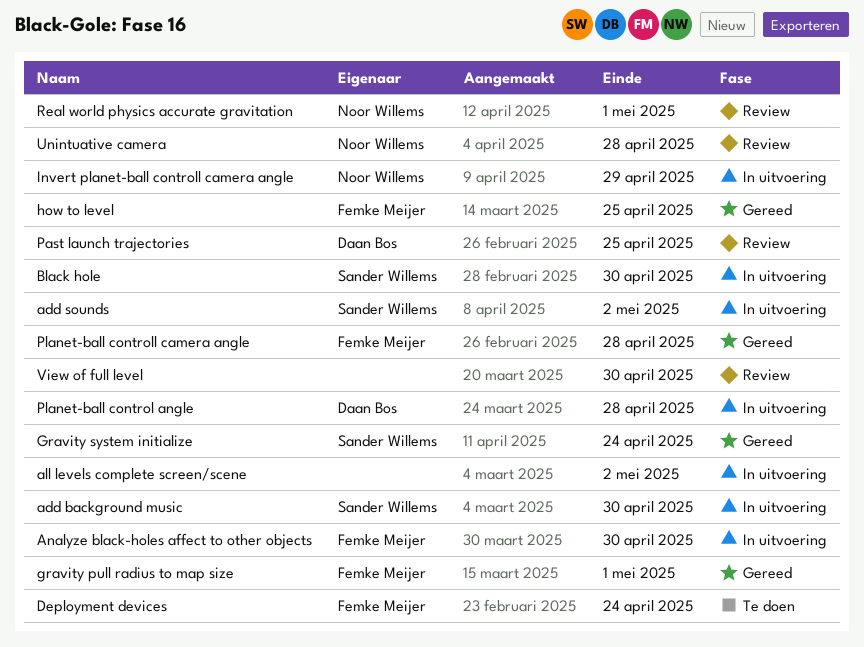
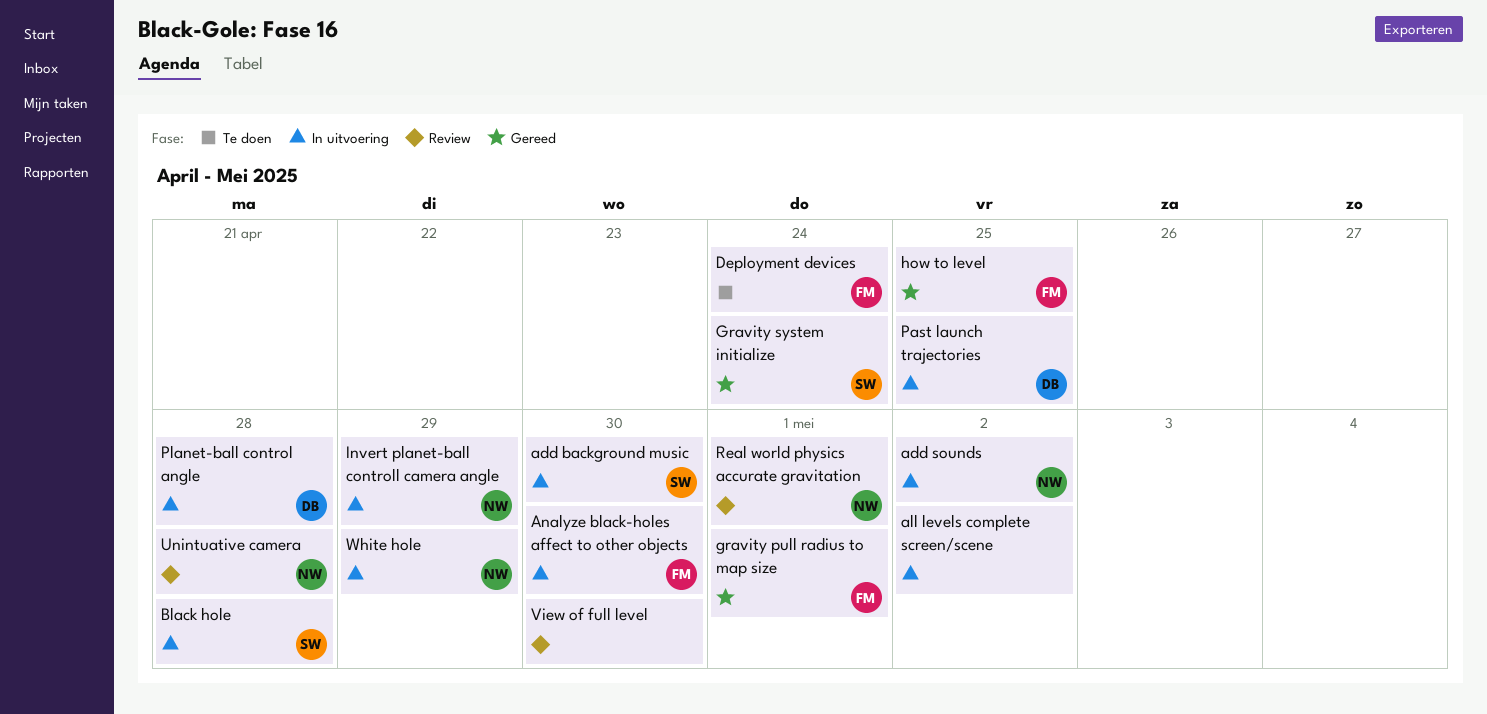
add sounds, owner: Sander Willems -> Noor Willems
Black hole, due: Apr 30 -> Apr 28
Past launch trajectories, status: Review -> In uitvoering
Planet-ball controll camera angle: present -> none
White hole: none -> present

